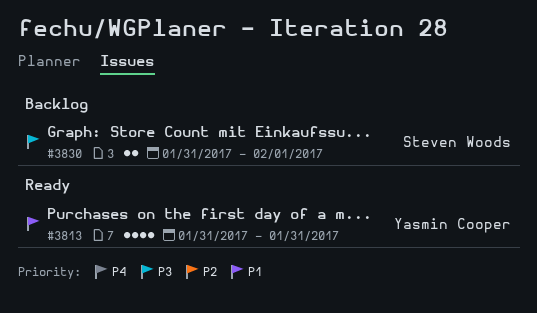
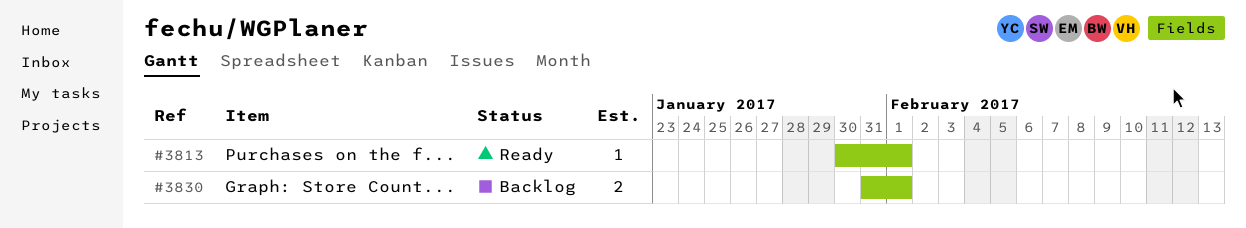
#3813, estimate: 4 -> 1
#3813, start: Jan 31 -> Jan 30
#3813, due: Jan 31 -> Feb 1

